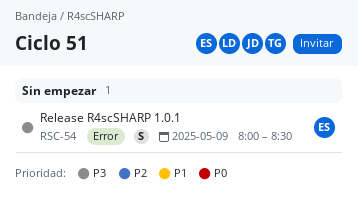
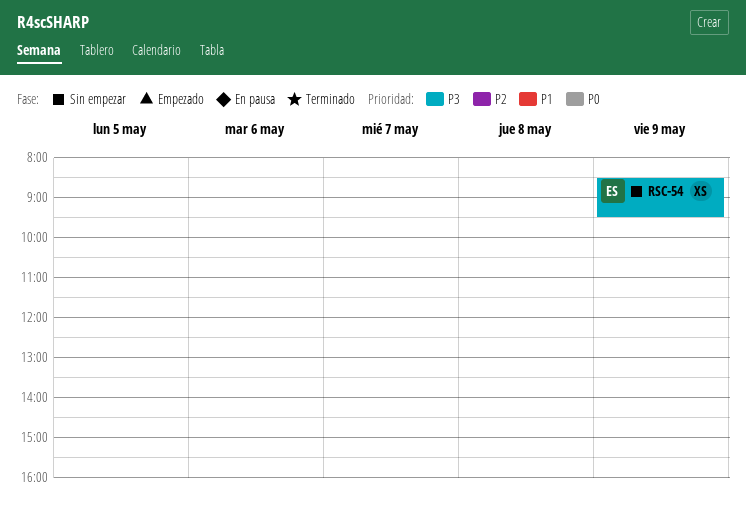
RSC-54, estimate: S -> XS
RSC-54, begins: 08:00 -> 08:30
RSC-54, ends: 08:30 -> 09:30

